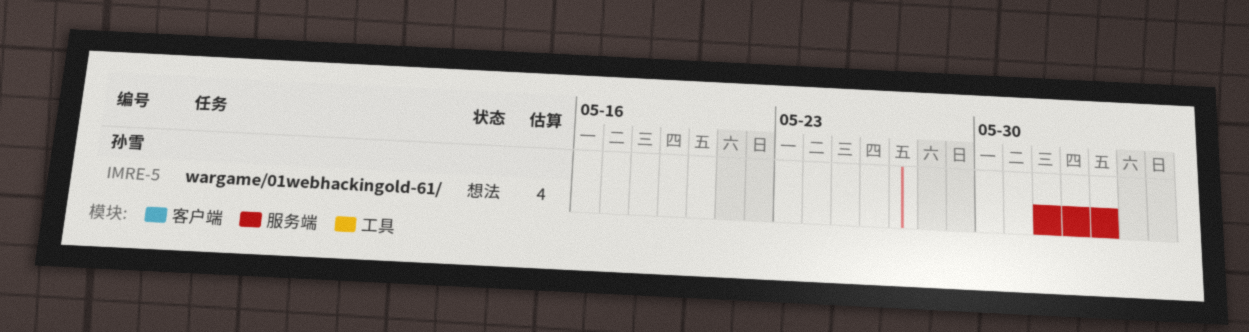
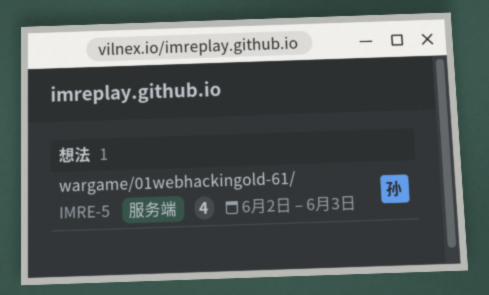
IMRE-5, start: Jun 1 -> Jun 2

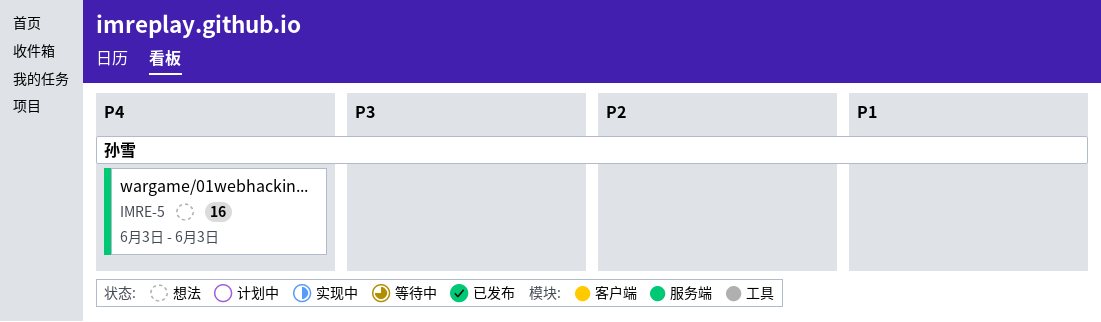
IMRE-5, estimate: 4 -> 16
IMRE-5, start: Jun 2 -> Jun 3

